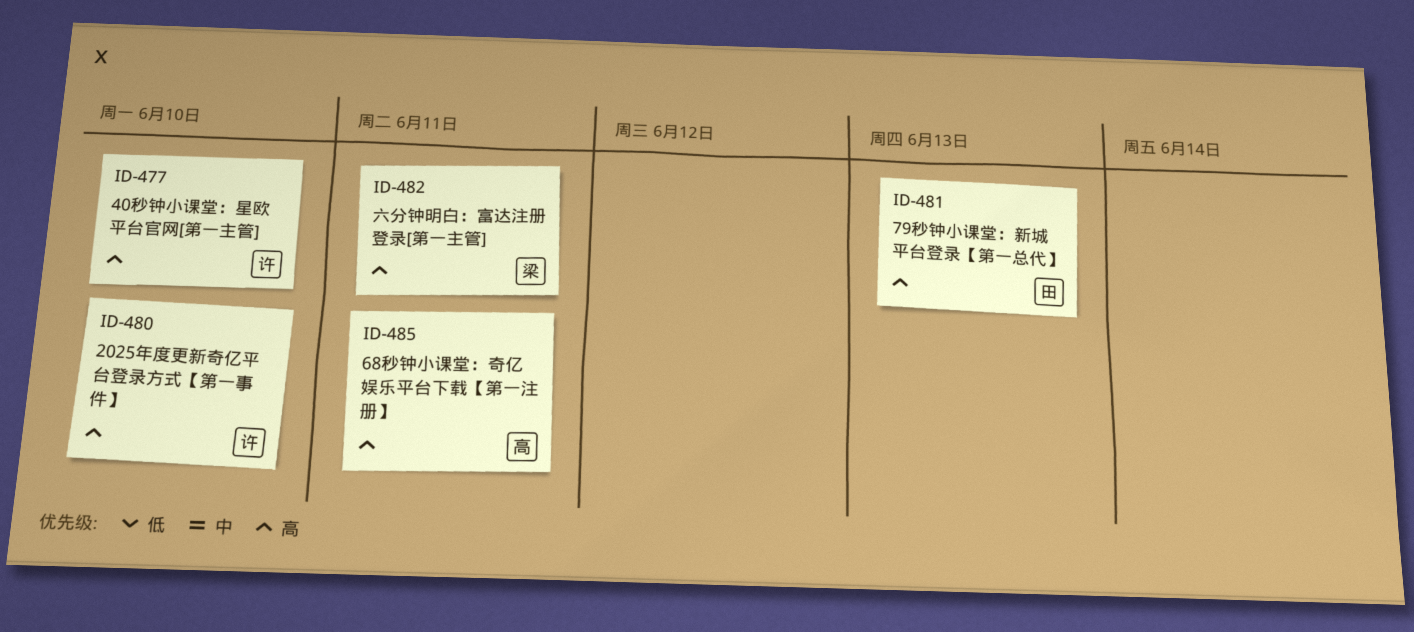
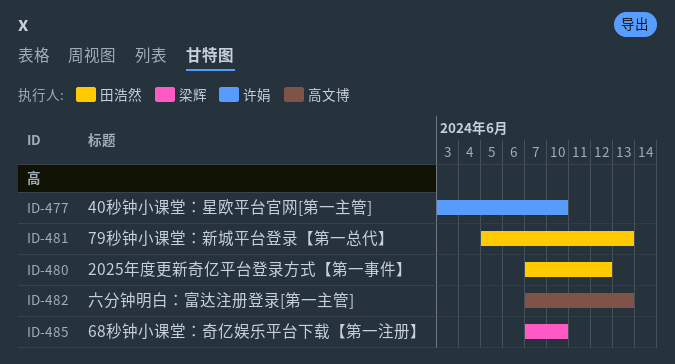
ID-480, owner: 许娟 -> 田浩然
ID-480, due: Jun 10 -> Jun 12
ID-482, owner: 梁辉 -> 高文博
ID-482, due: Jun 11 -> Jun 13
ID-485, owner: 高文博 -> 梁辉
ID-485, due: Jun 11 -> Jun 10

